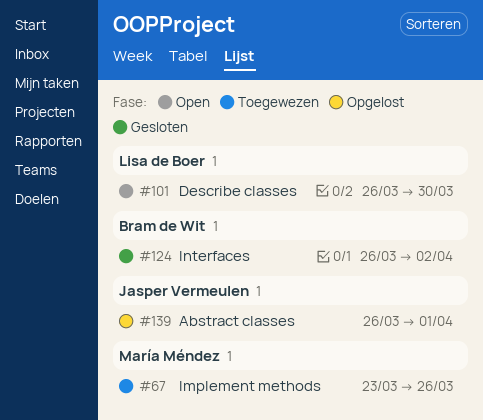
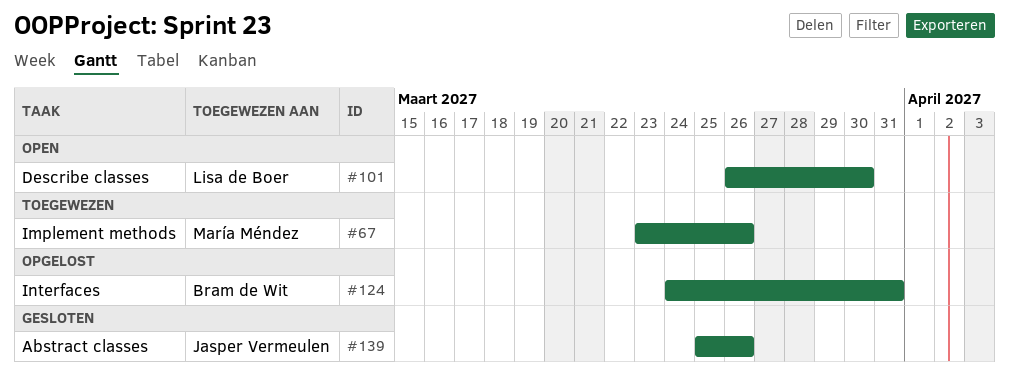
#124, status: Gesloten -> Opgelost
#124, start: Mar 26 -> Mar 24
#124, due: Apr 2 -> Mar 31
#139, status: Opgelost -> Gesloten
#139, start: Mar 26 -> Mar 25
#139, due: Apr 1 -> Mar 26

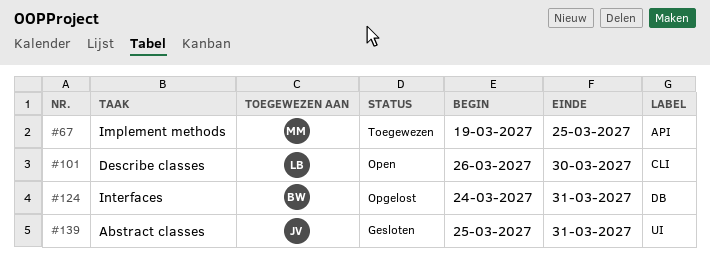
#67, start: Mar 23 -> Mar 19
#67, due: Mar 26 -> Mar 25
#139, due: Mar 26 -> Mar 31

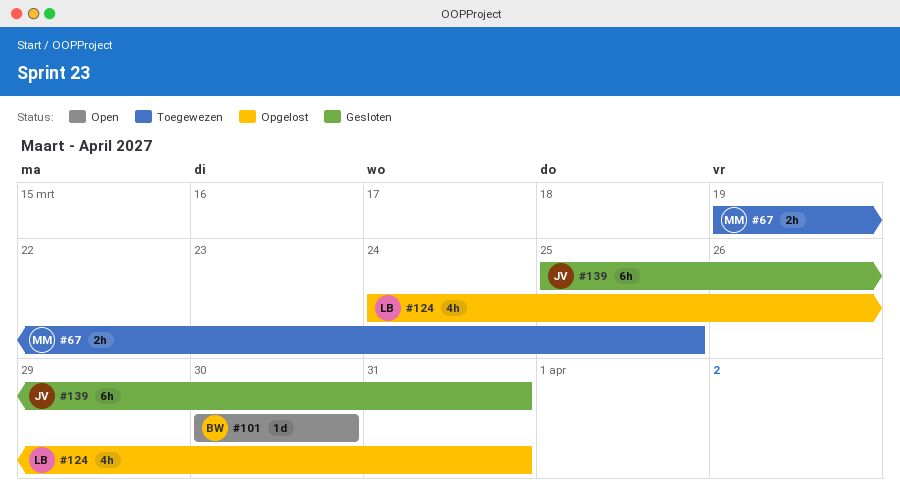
#101, owner: LB -> BW
#101, start: Mar 26 -> Mar 30
#124, owner: BW -> LB

